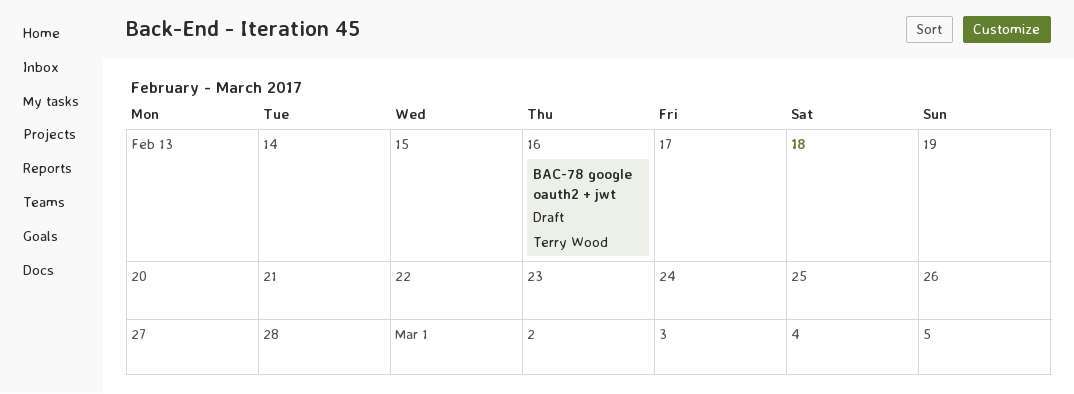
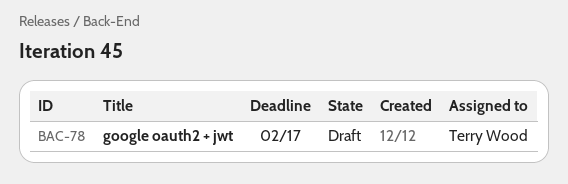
BAC-78, due: Feb 16 -> Feb 17

